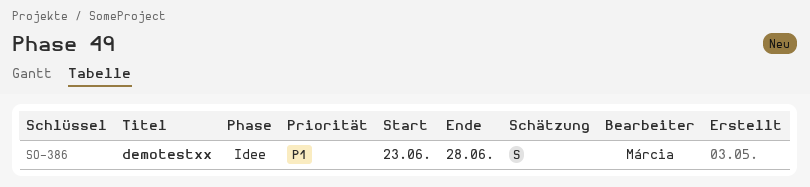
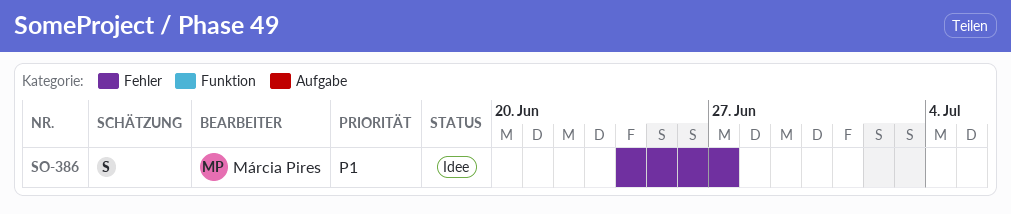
SO-386, start: Jun 23 -> Jun 24
SO-386, due: Jun 28 -> Jun 27

